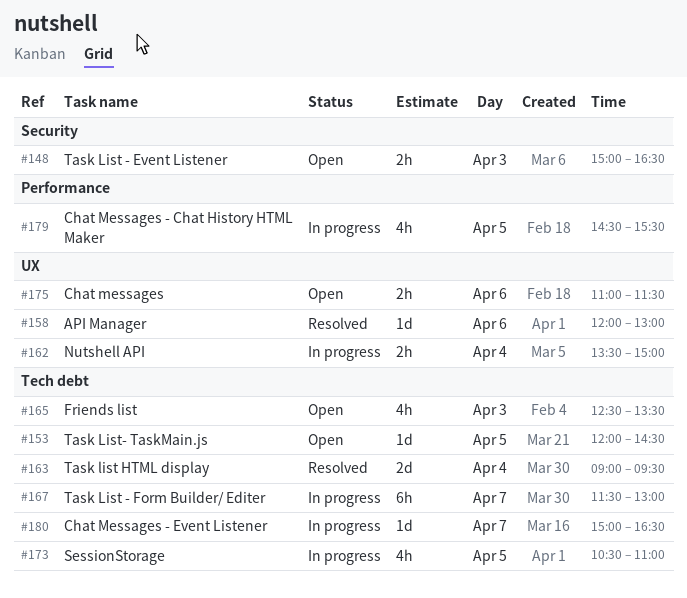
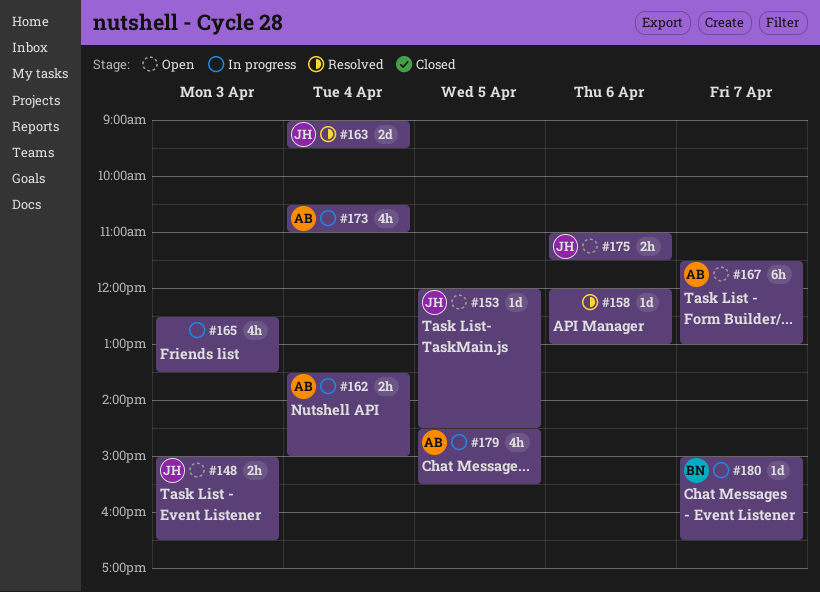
#165, status: Open -> In progress
#167, status: In progress -> Open
#173, day: Apr 5 -> Apr 4

